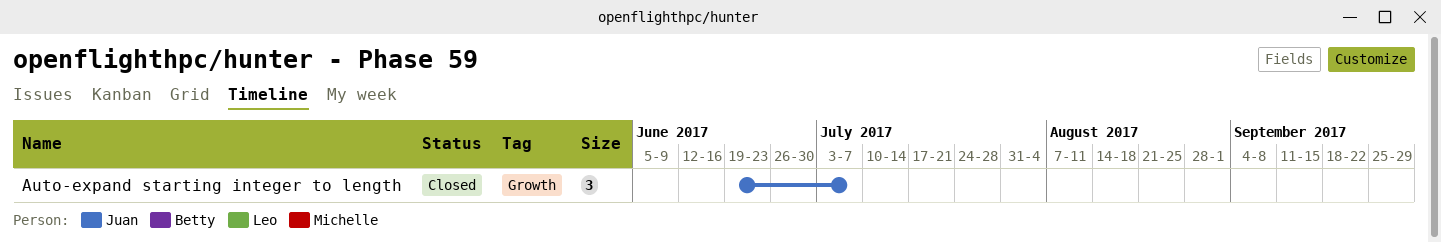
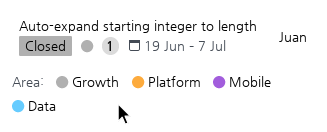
Auto-expand starting integer to length, estimate: 3 -> 1

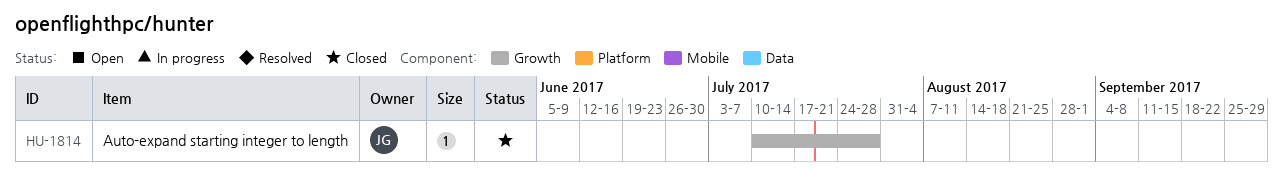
Auto-expand starting integer to length, start: Jun 19 -> Jul 10
Auto-expand starting integer to length, due: Jul 7 -> Jul 28

